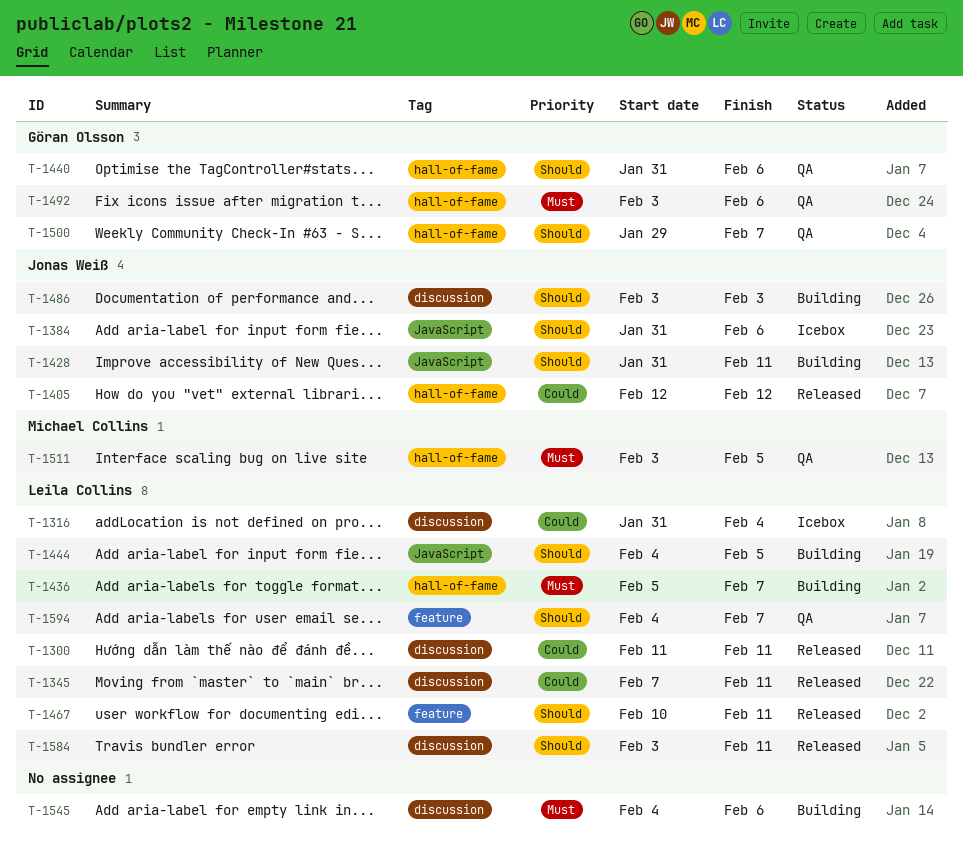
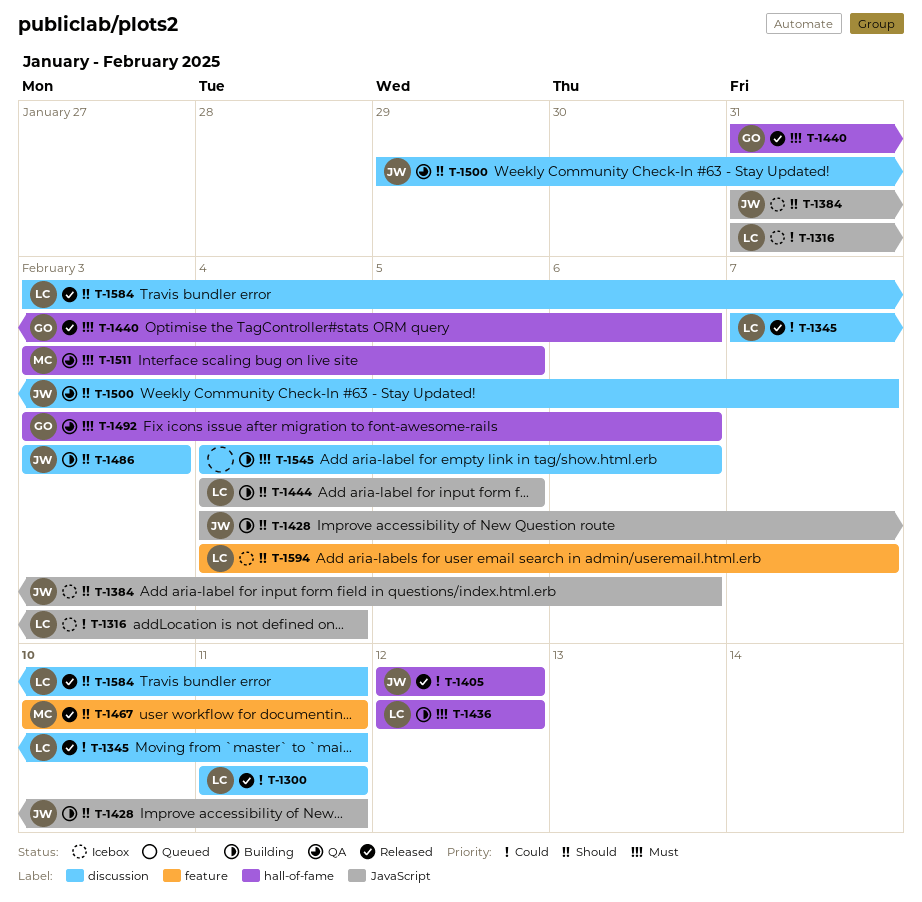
T-1316, label: discussion -> JavaScript
T-1428, start: Jan 31 -> Feb 4
T-1436, start: Feb 5 -> Feb 12
T-1436, due: Feb 7 -> Feb 12
T-1440, status: QA -> Released
T-1440, priority: Should -> Must
T-1467, owner: Leila Collins -> Michael Collins
T-1500, owner: Göran Olsson -> Jonas Weiß
T-1500, label: hall-of-fame -> discussion
T-1594, status: QA -> Icebox

